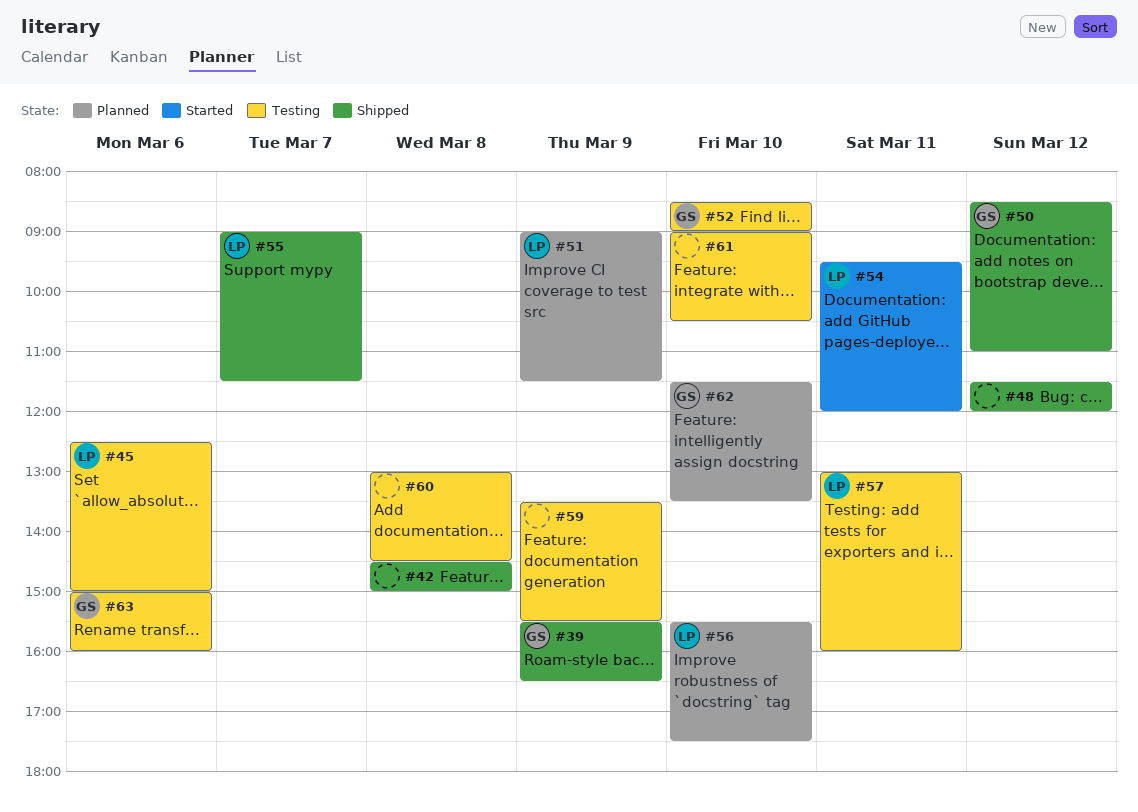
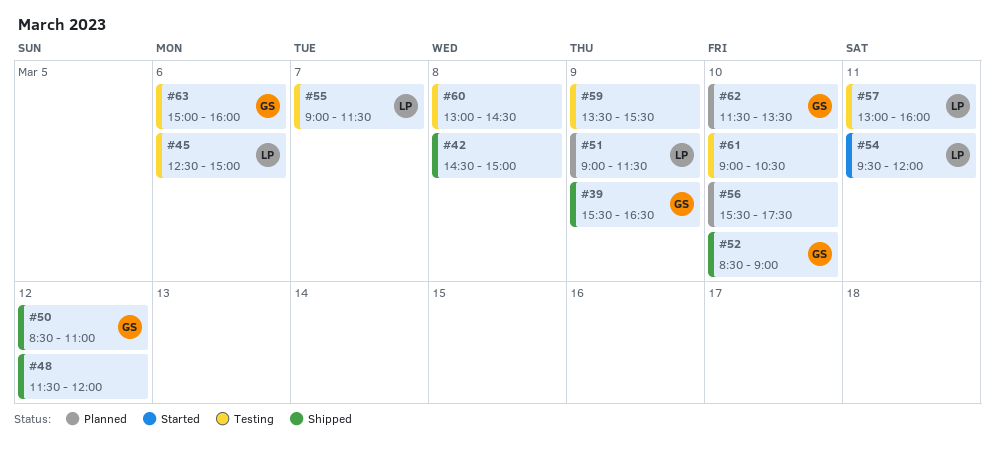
#52, status: Testing -> Shipped
#55, status: Shipped -> Testing
#56, owner: LP -> none

